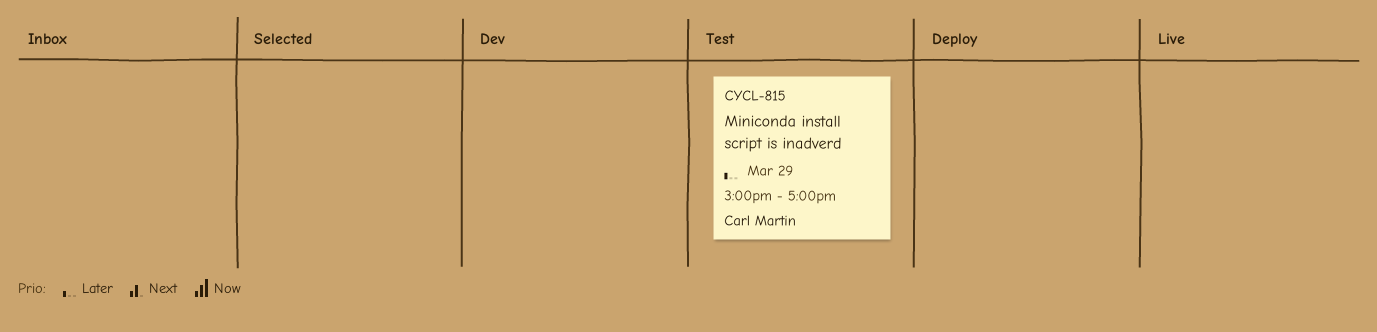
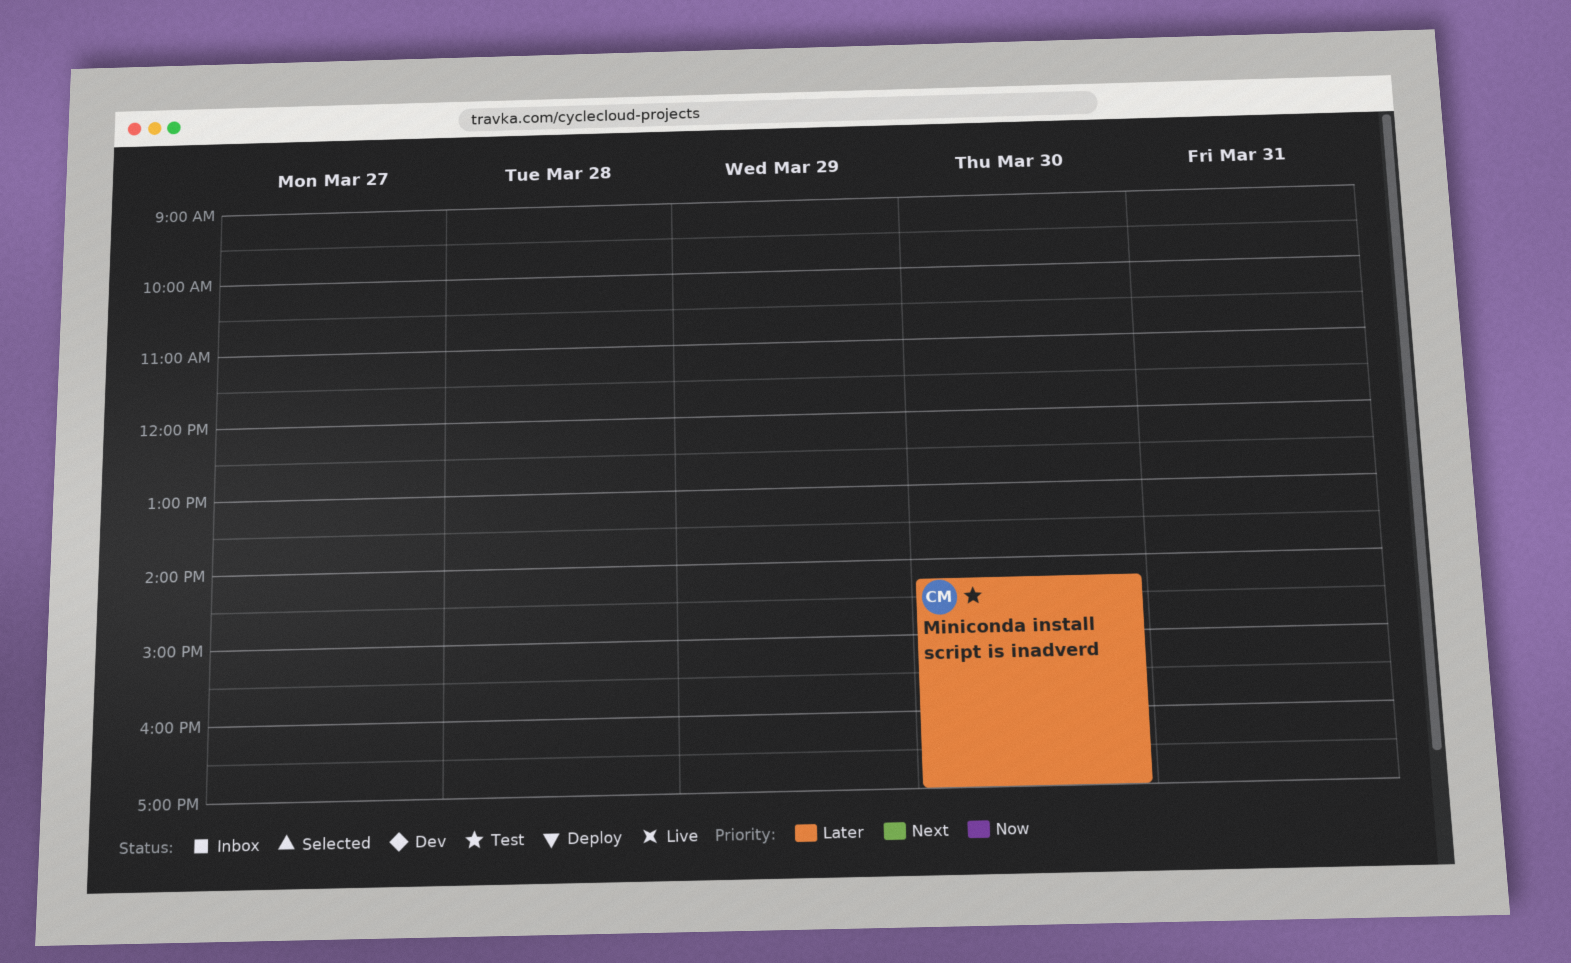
Miniconda install script is inadverd, day: Mar 29 -> Mar 30
Miniconda install script is inadverd, begins: 15:00 -> 14:15

